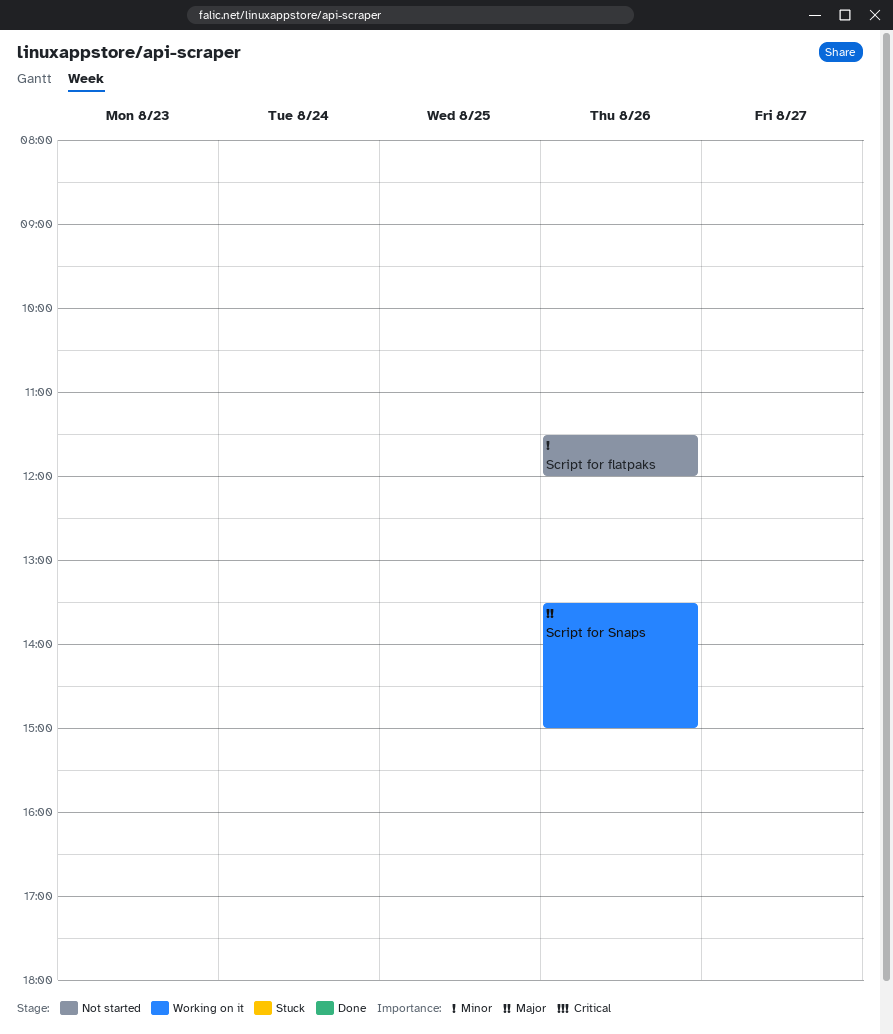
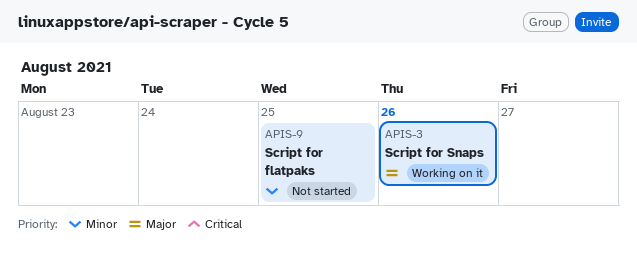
Script for flatpaks, day: Aug 26 -> Aug 25

